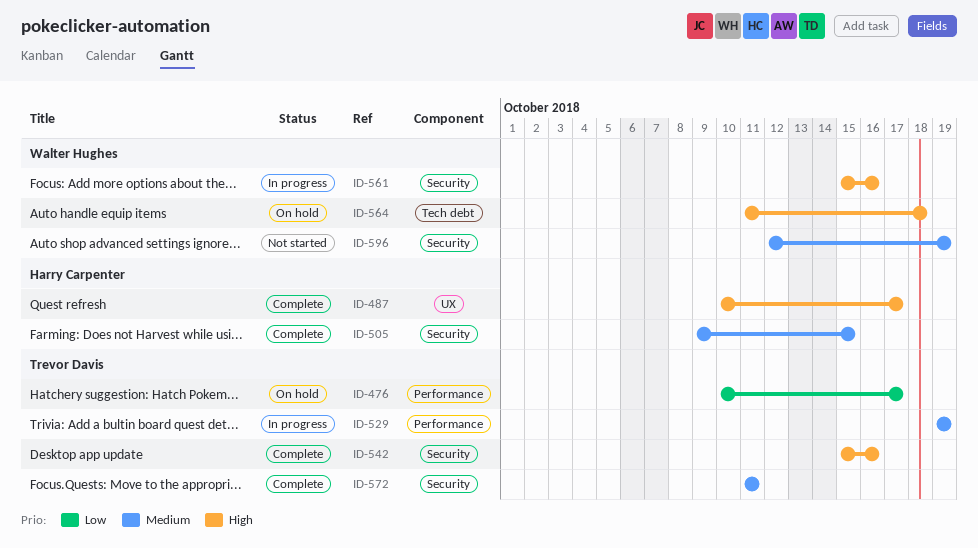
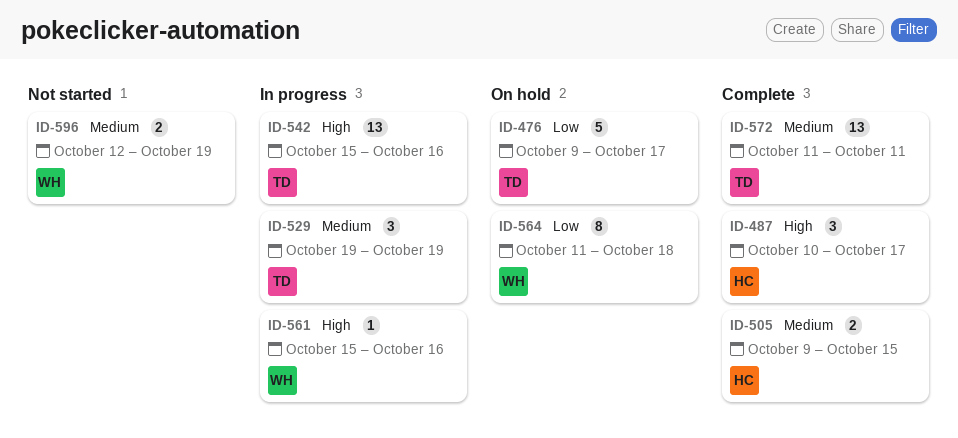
ID-476, start: Oct 10 -> Oct 9
ID-542, status: Complete -> In progress
ID-564, priority: High -> Low

